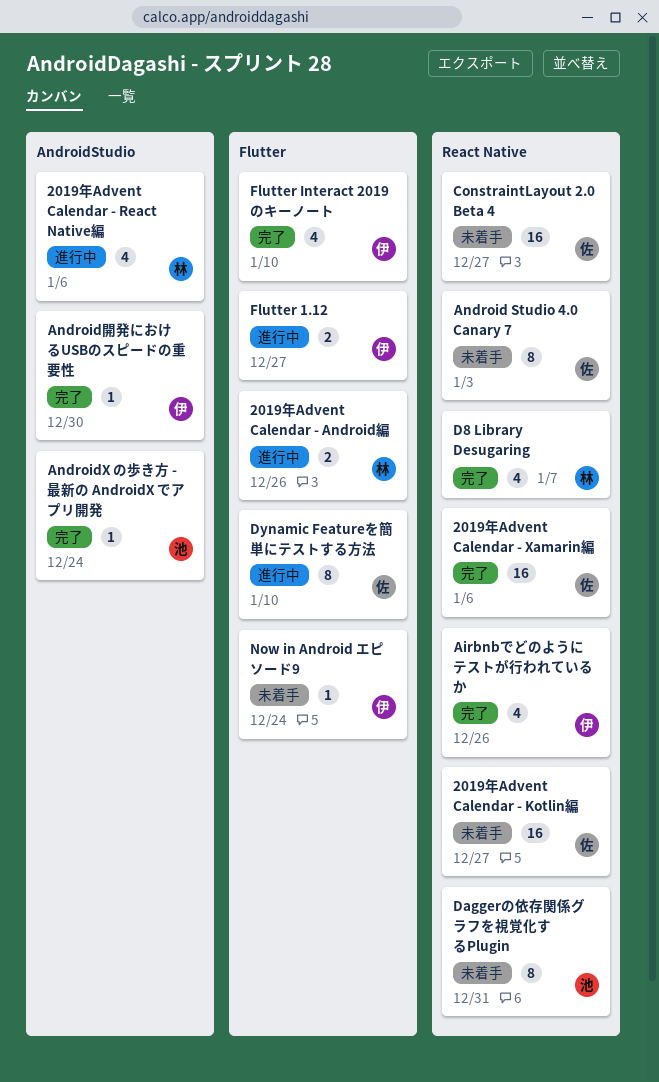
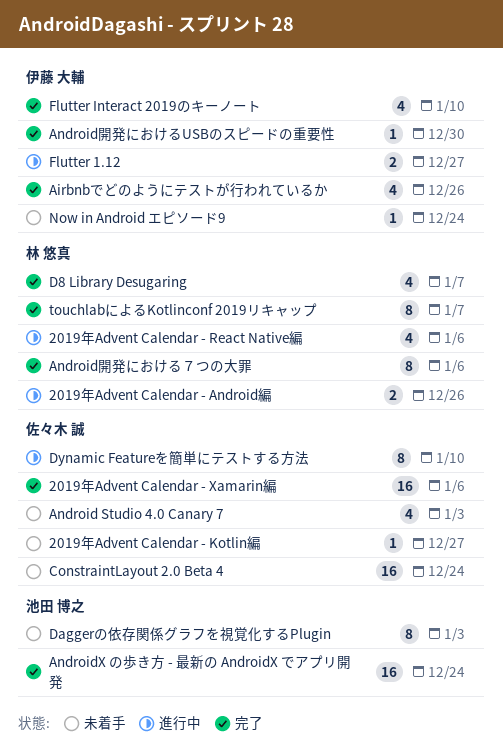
2019年Advent Calendar - Kotlin編, estimate: 16 -> 1
Android Studio 4.0 Canary 7, estimate: 8 -> 4
AndroidX の歩き方 - 最新の AndroidX でアプリ開発, estimate: 1 -> 16
Android開発における７つの大罪: none -> present
ConstraintLayout 2.0 Beta 4, due: Dec 27 -> Dec 24
Daggerの依存関係グラフを視覚化するPlugin, due: Dec 31 -> Jan 3
touchlabによるKotlinconf 2019リキャップ: none -> present

